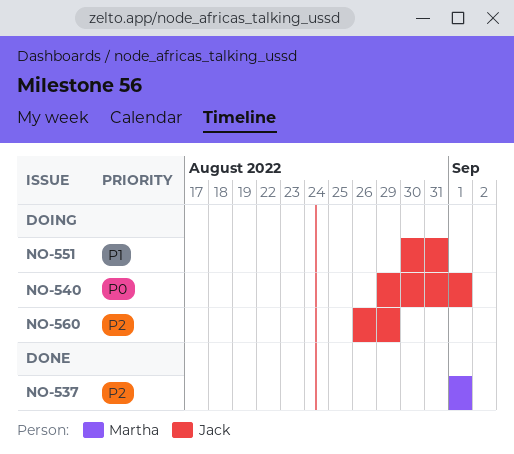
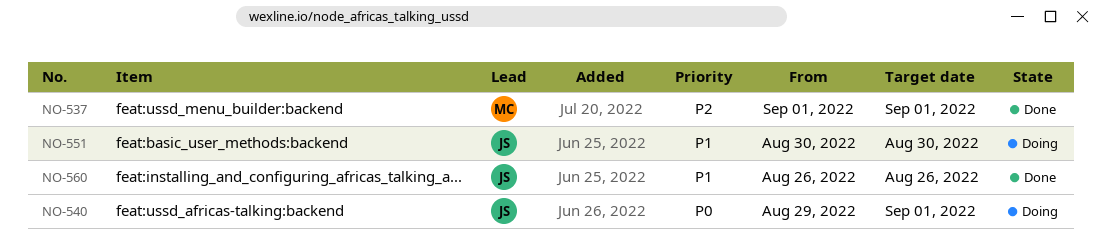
NO-551, due: Aug 31 -> Aug 30
NO-560, status: Doing -> Done
NO-560, priority: P2 -> P1
NO-560, due: Aug 29 -> Aug 26

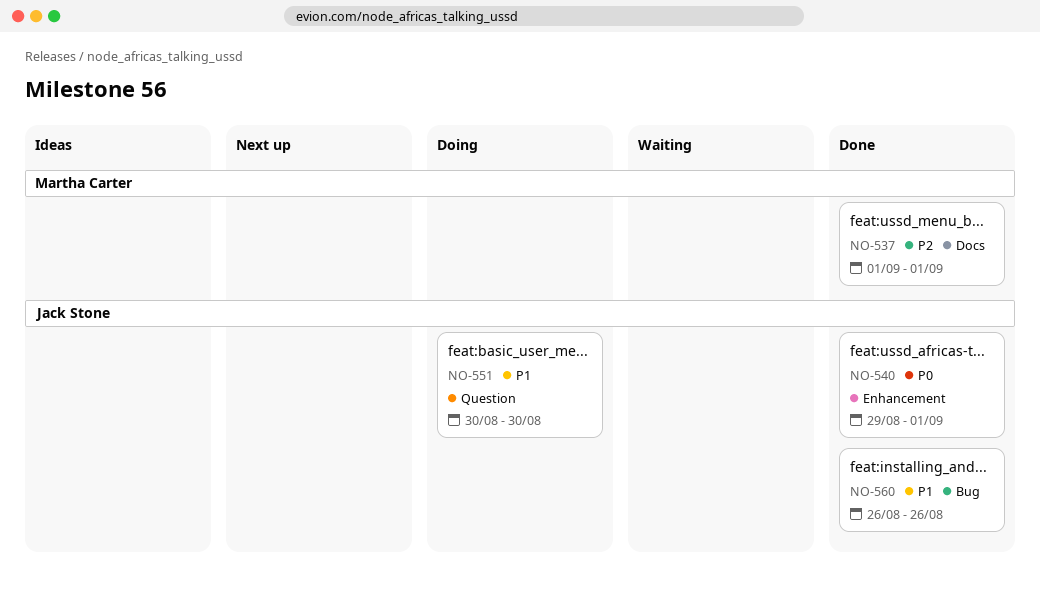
NO-540, status: Doing -> Done

